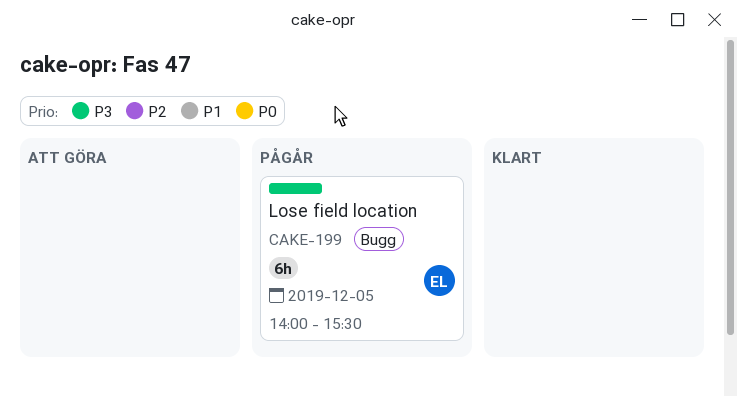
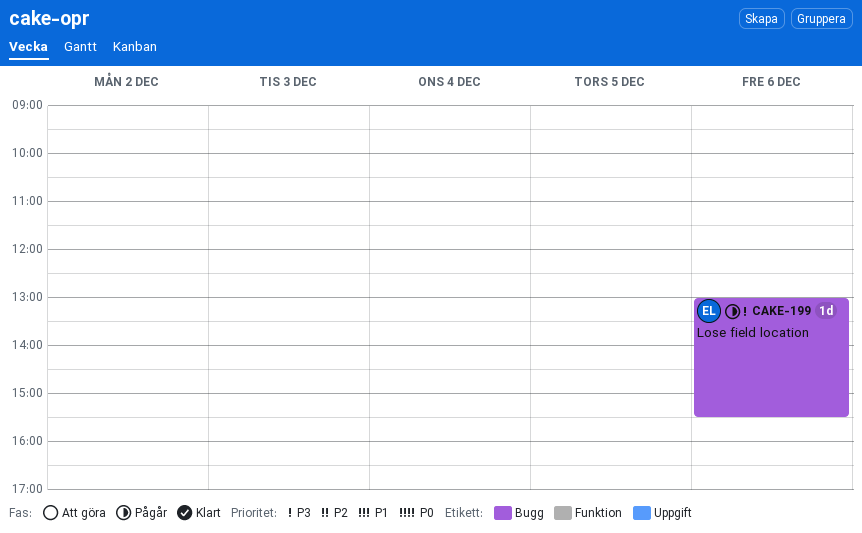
CAKE-199, estimate: 6h -> 1d
CAKE-199, day: Dec 5 -> Dec 6
CAKE-199, begins: 14:00 -> 13:00

